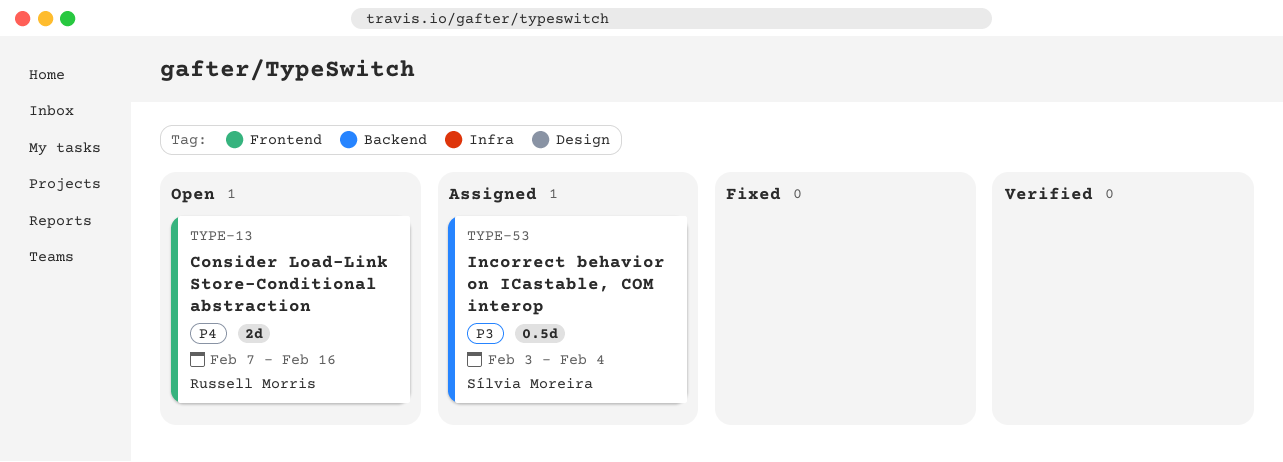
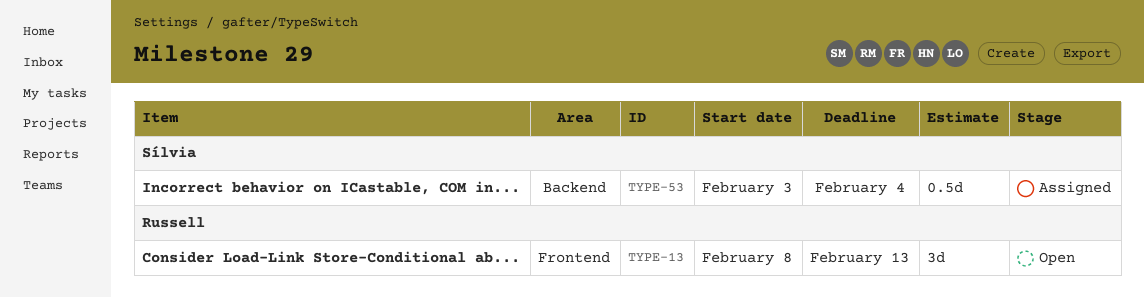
TYPE-13, estimate: 2d -> 3d
TYPE-13, start: Feb 7 -> Feb 8
TYPE-13, due: Feb 16 -> Feb 13

